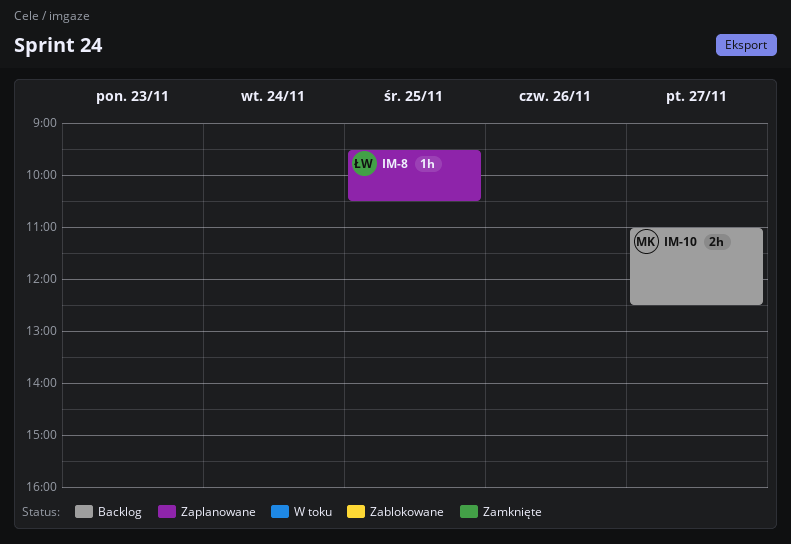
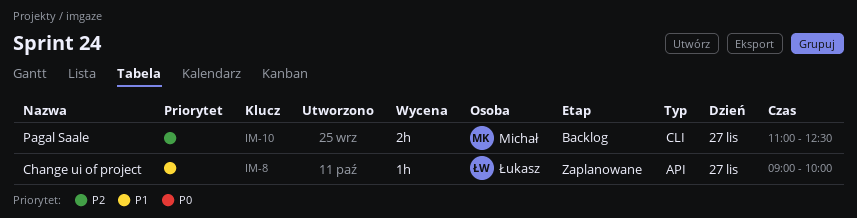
IM-8, day: Nov 25 -> Nov 27
IM-8, begins: 09:30 -> 09:00
IM-8, ends: 10:30 -> 10:00

